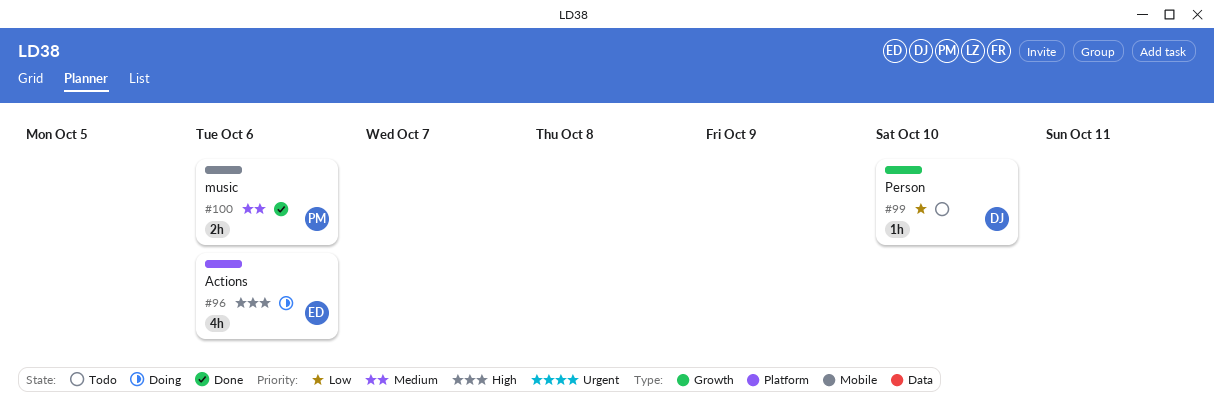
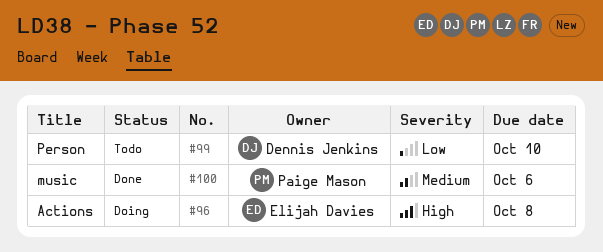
#96, due: Oct 6 -> Oct 8

